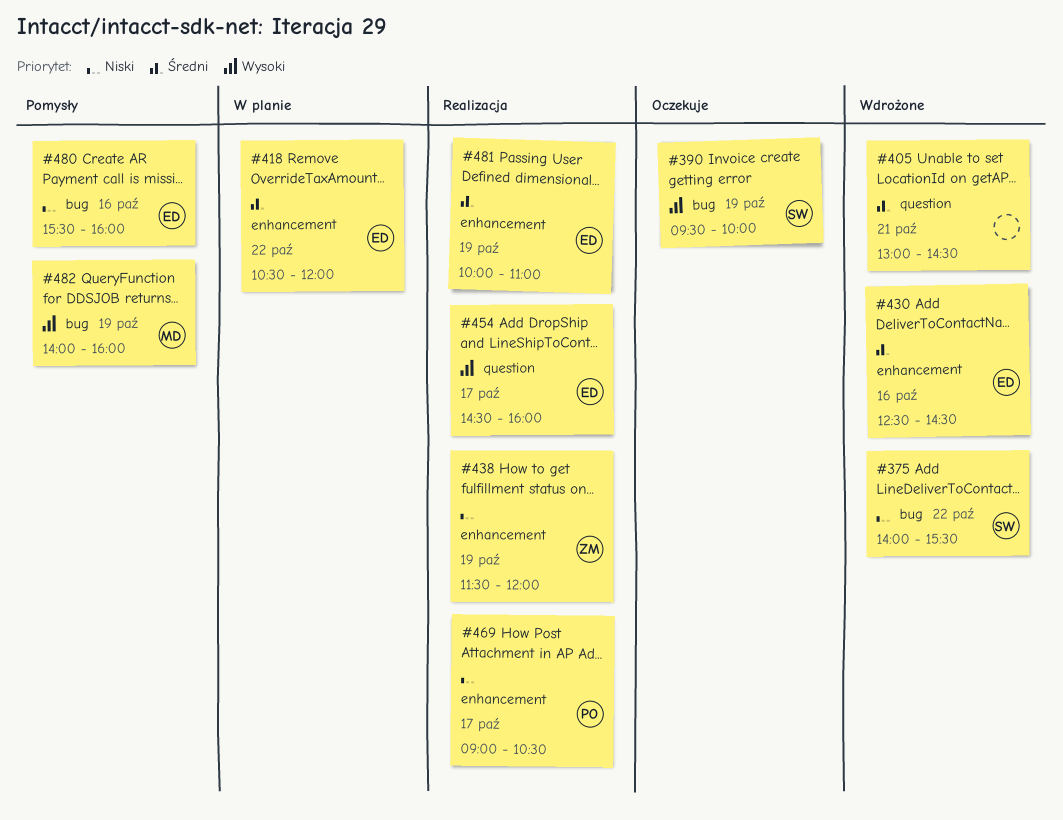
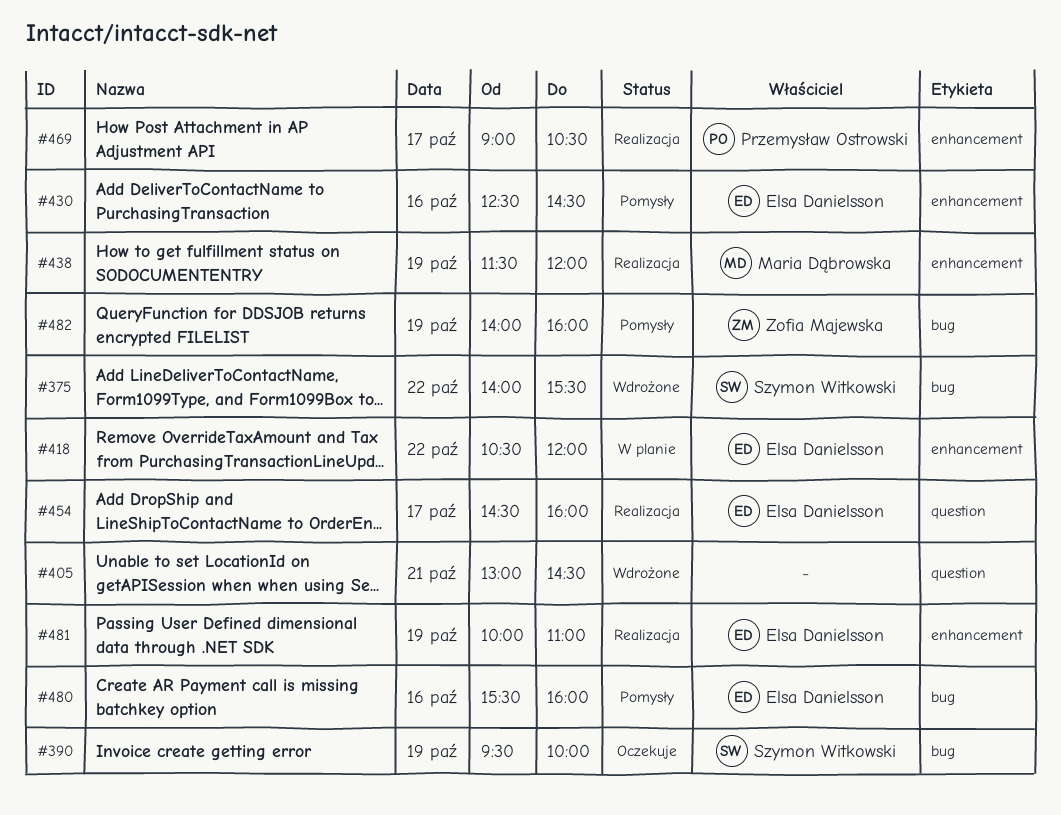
#430, status: Wdrożone -> Pomysły
#438, owner: Zofia Majewska -> Maria Dąbrowska
#482, owner: Maria Dąbrowska -> Zofia Majewska

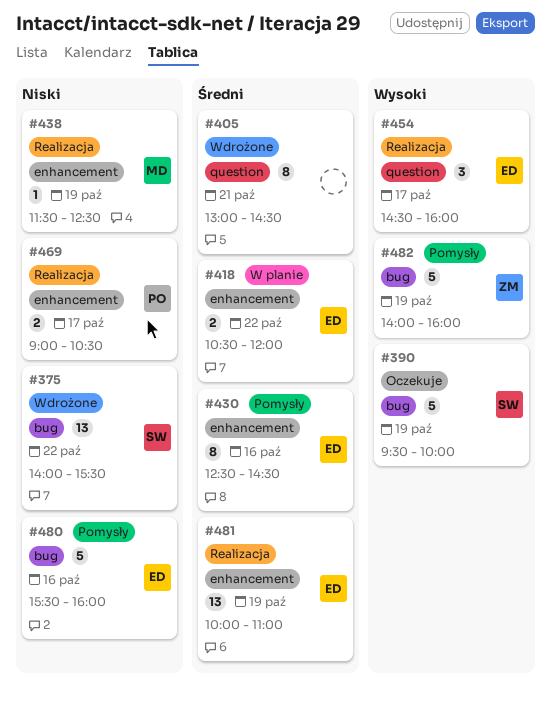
#438, ends: 12:00 -> 12:30

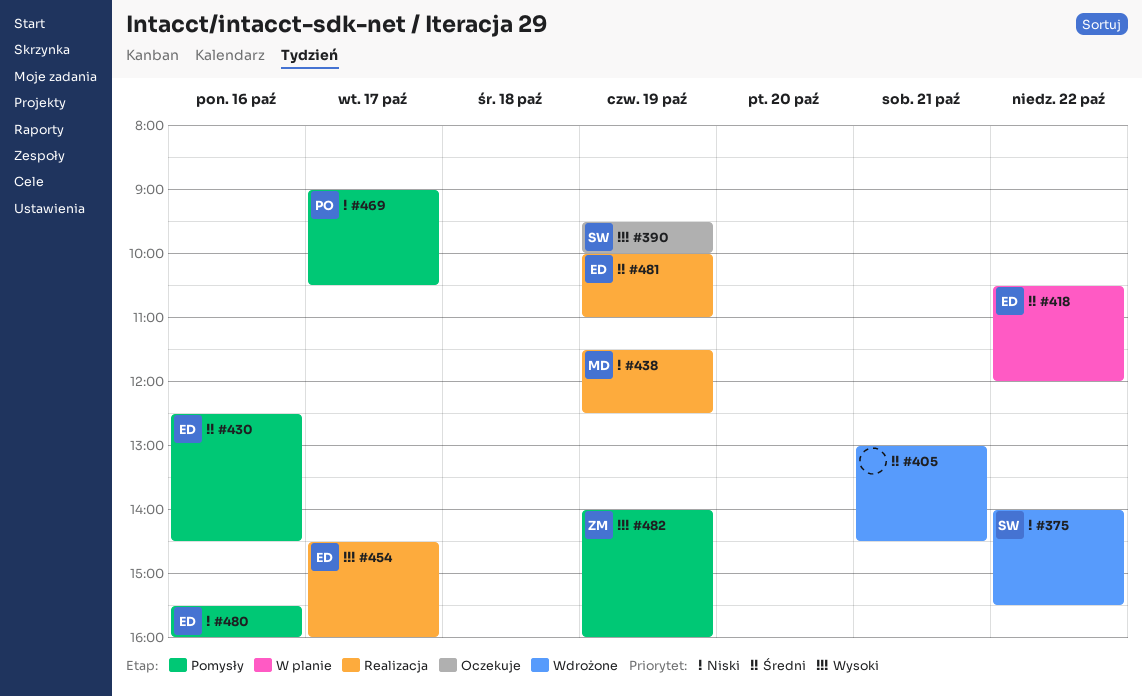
#469, status: Realizacja -> Pomysły

